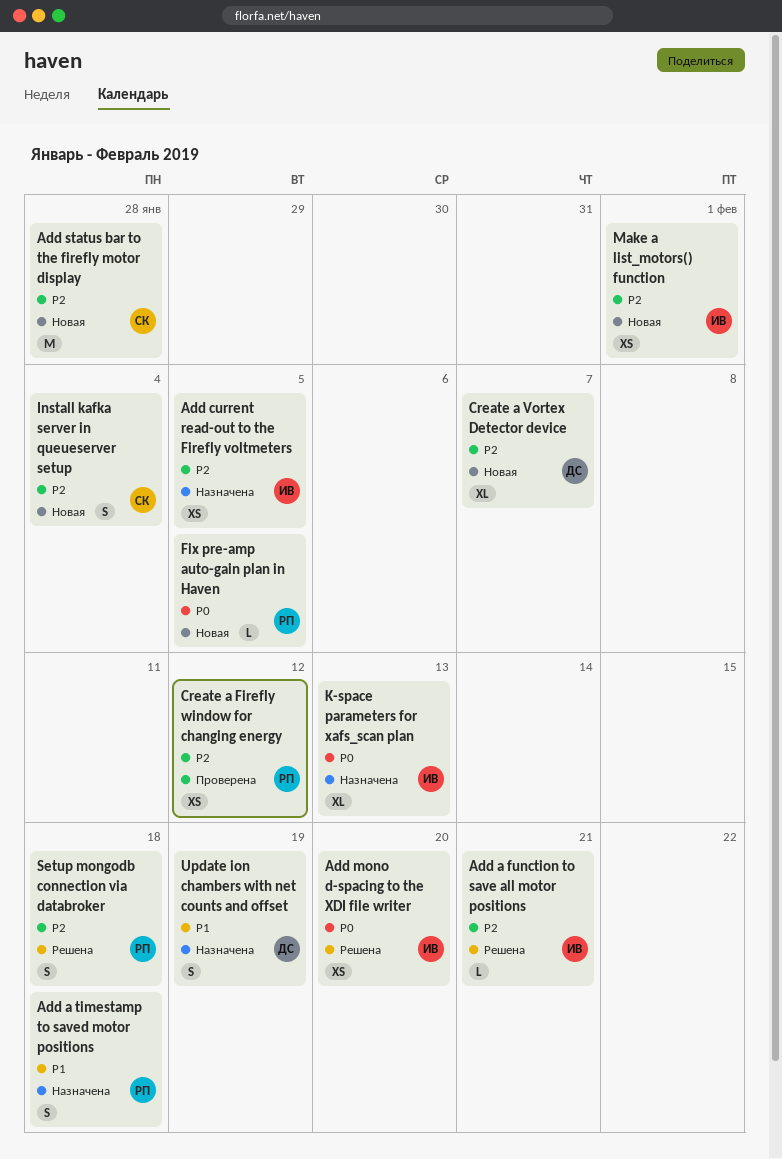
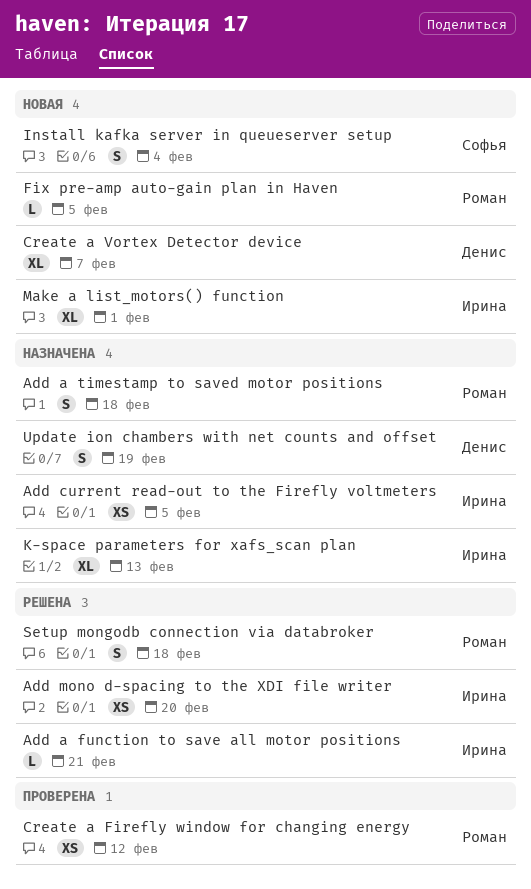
Add status bar to the firefly motor display: present -> none
Make a list_motors() function, estimate: XS -> XL

